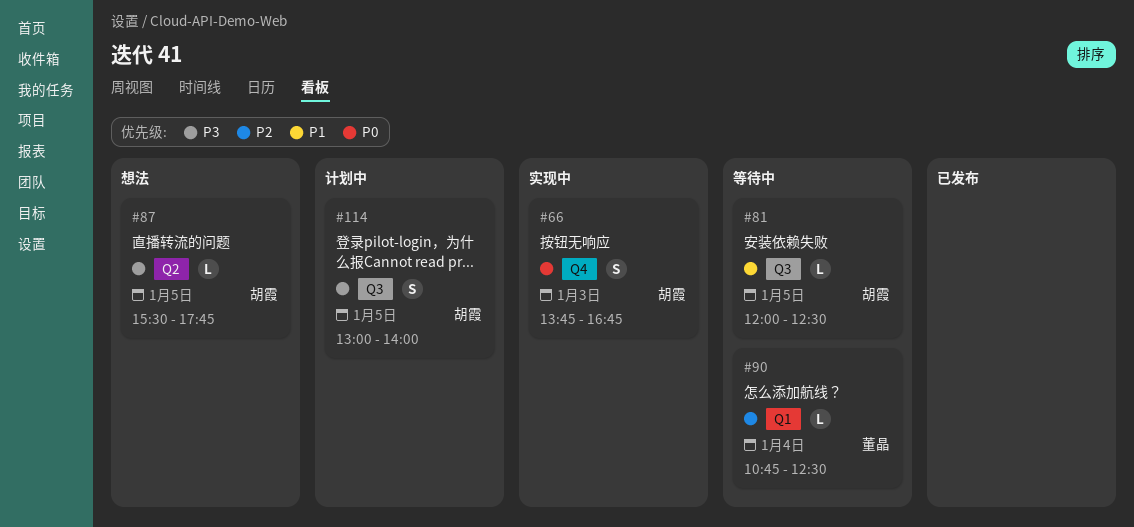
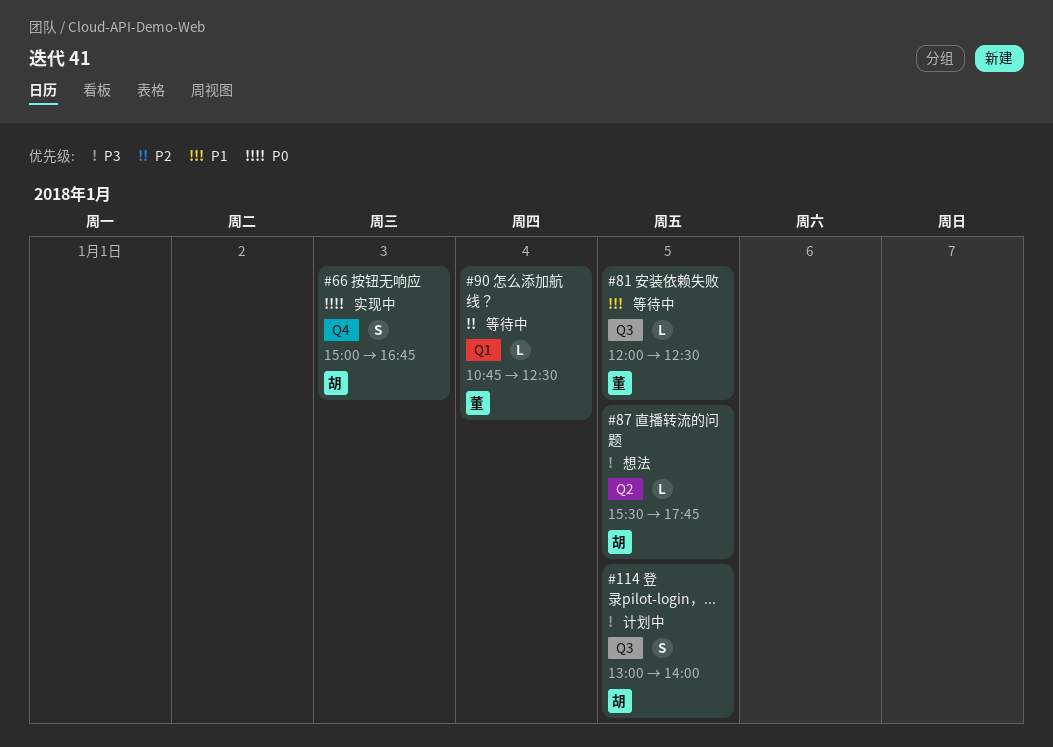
#66, begins: 13:45 -> 15:00
#81, owner: 胡霞 -> 董晶

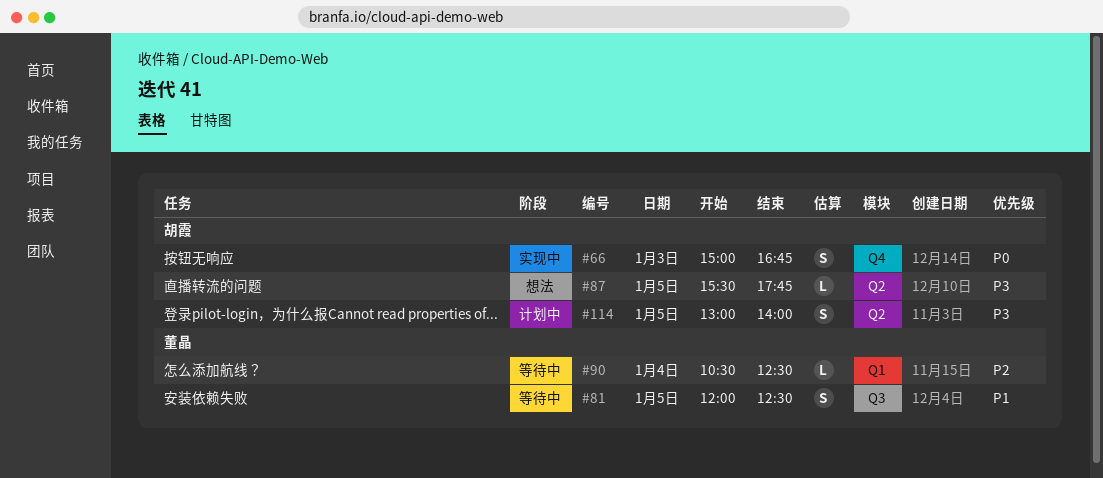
#81, estimate: L -> S
#90, begins: 10:45 -> 10:30
#114, label: Q3 -> Q2

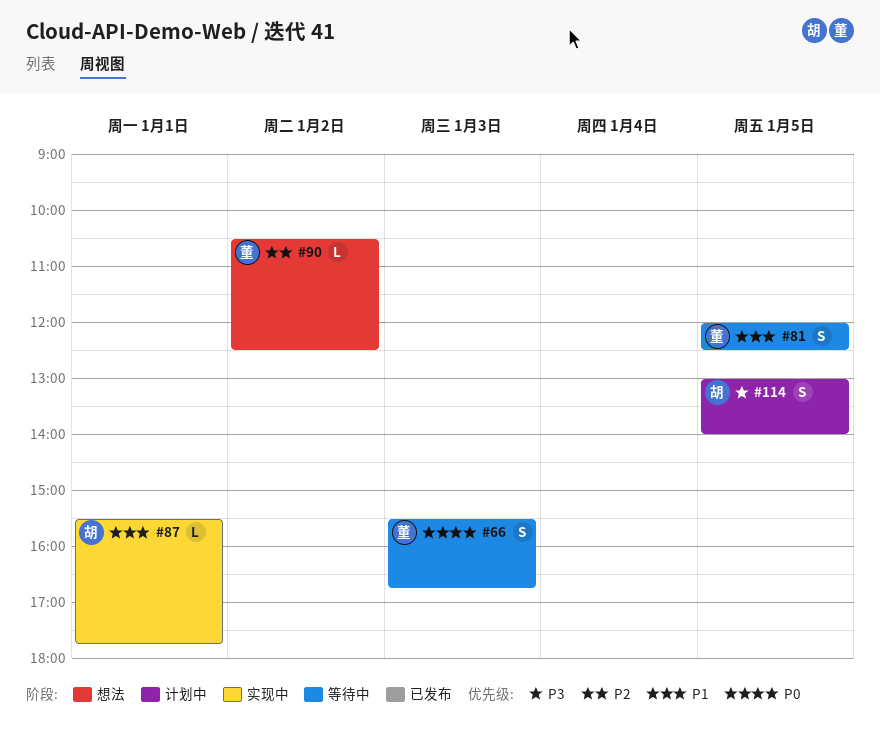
#66, status: 实现中 -> 等待中
#66, owner: 胡霞 -> 董晶
#66, begins: 15:00 -> 15:30
#87, status: 想法 -> 实现中
#87, priority: P3 -> P1
#87, day: Jan 5 -> Jan 1
#90, status: 等待中 -> 想法
#90, day: Jan 4 -> Jan 2

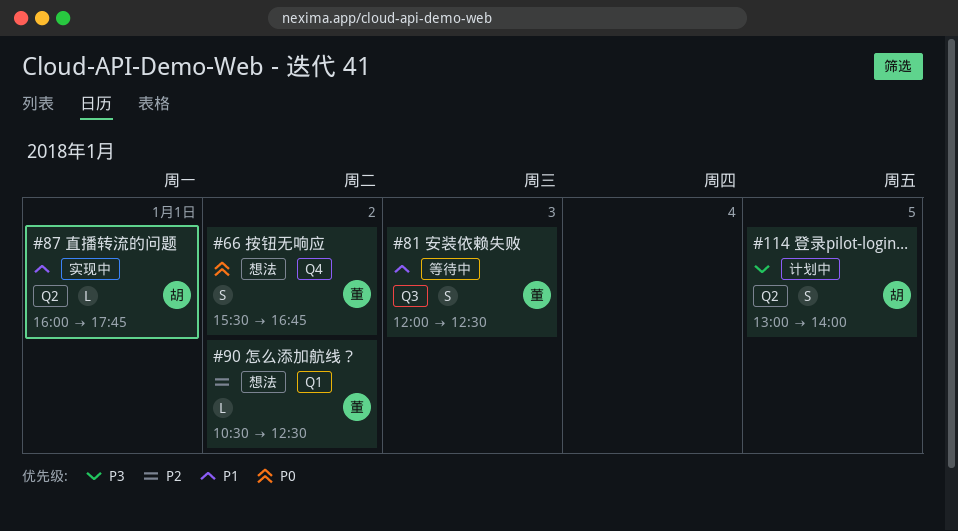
#66, status: 等待中 -> 想法
#66, day: Jan 3 -> Jan 2
#81, day: Jan 5 -> Jan 3
#87, begins: 15:30 -> 16:00

